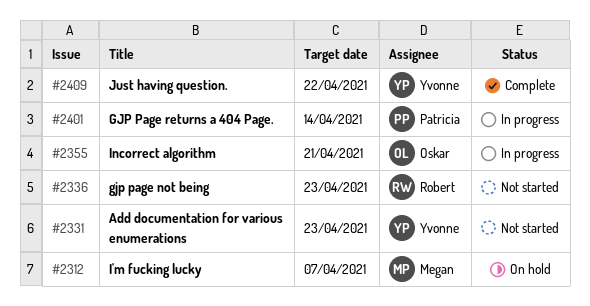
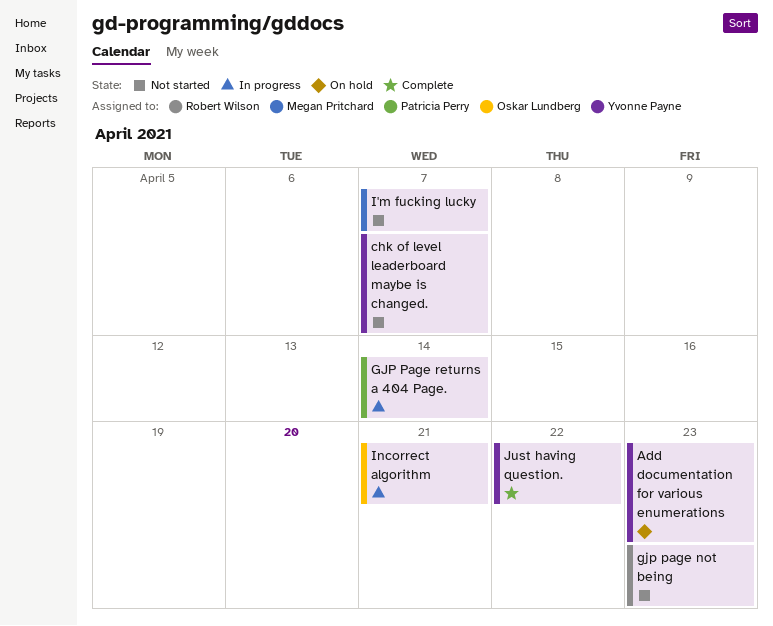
Add documentation for various enumerations, status: Not started -> On hold
chk of level leaderboard maybe is changed.: none -> present
I'm fucking lucky, status: On hold -> Not started

